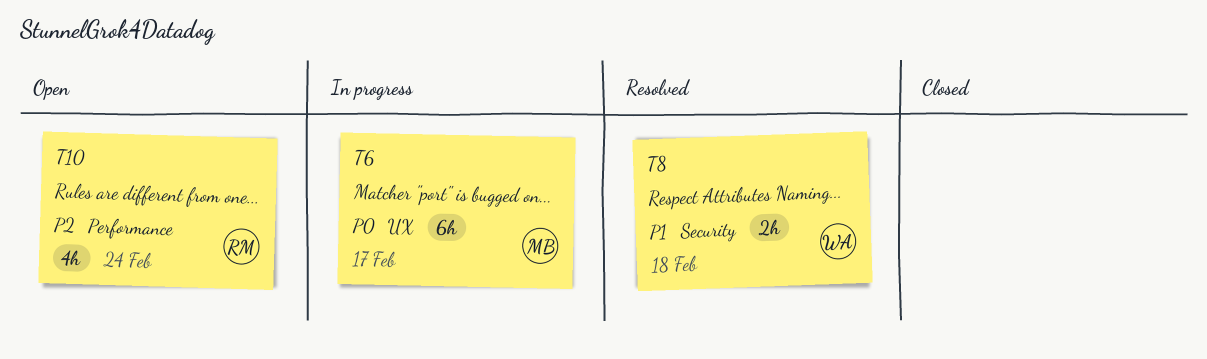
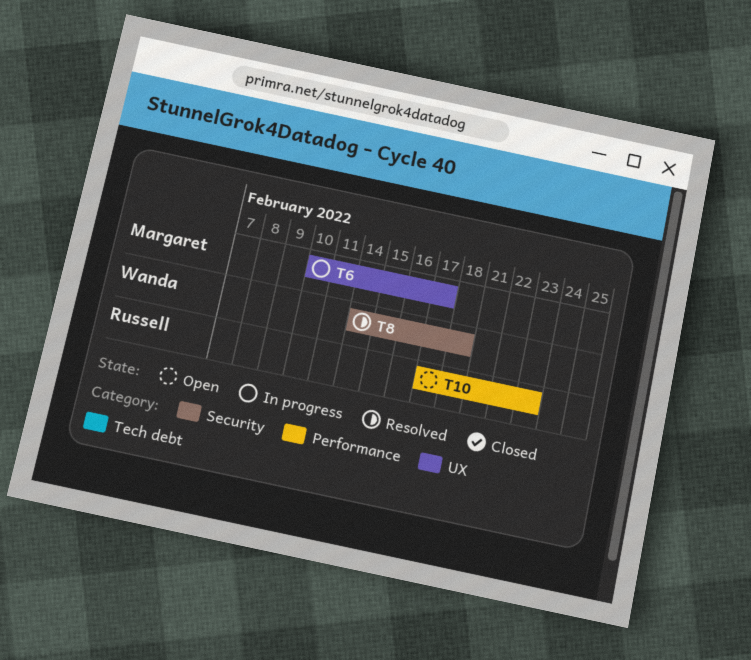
T10, due: Feb 24 -> Feb 23

